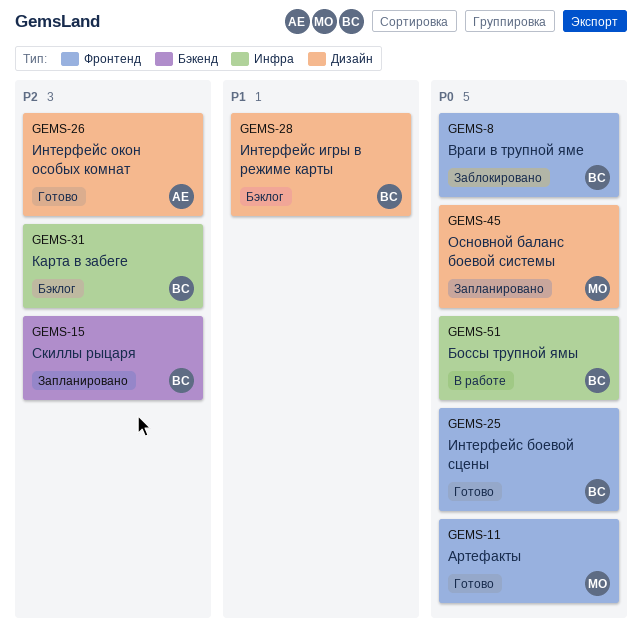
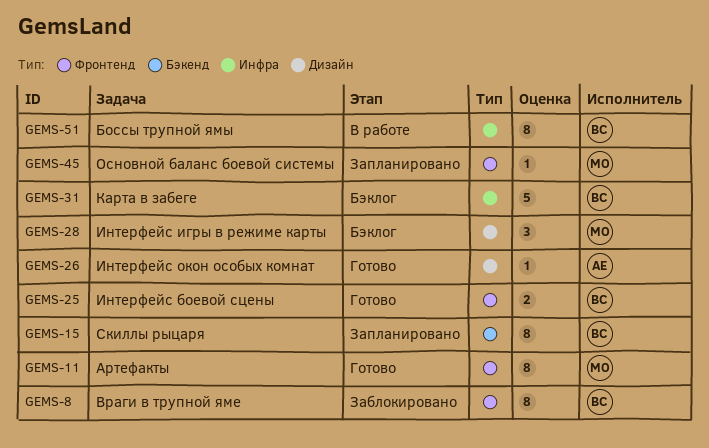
GEMS-28, owner: ВС -> МО
GEMS-45, label: Дизайн -> Фронтенд

